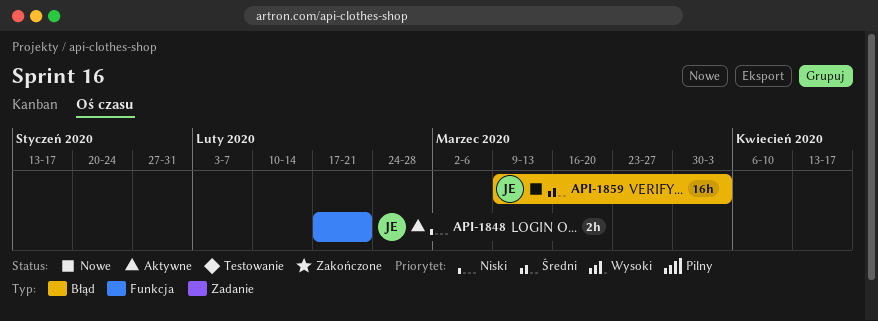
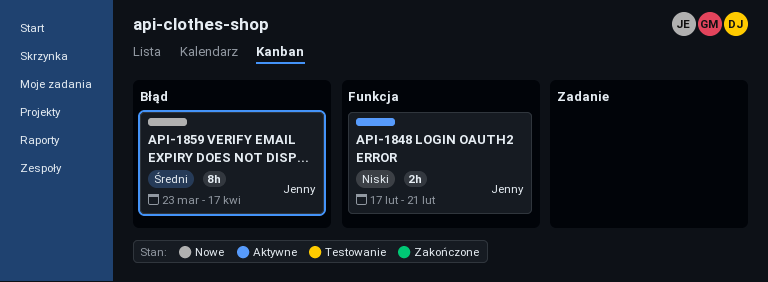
API-1859, estimate: 16h -> 8h
API-1859, start: Mar 9 -> Mar 23
API-1859, due: Apr 3 -> Apr 17

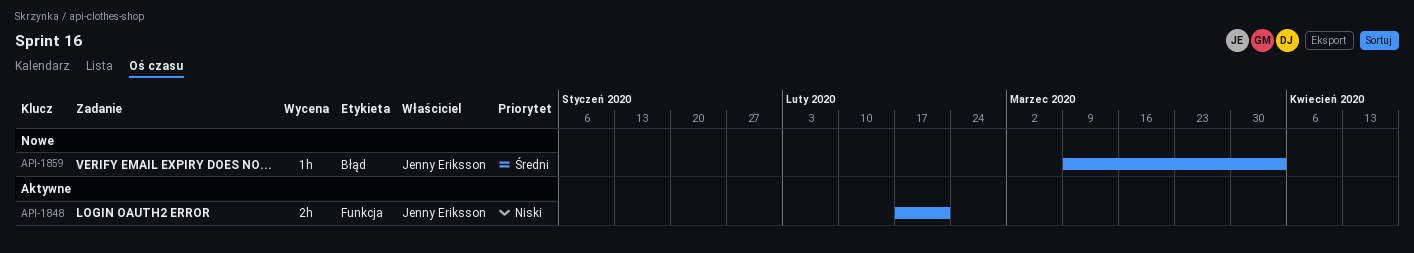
API-1859, estimate: 8h -> 1h
API-1859, start: Mar 23 -> Mar 9
API-1859, due: Apr 17 -> Apr 3

